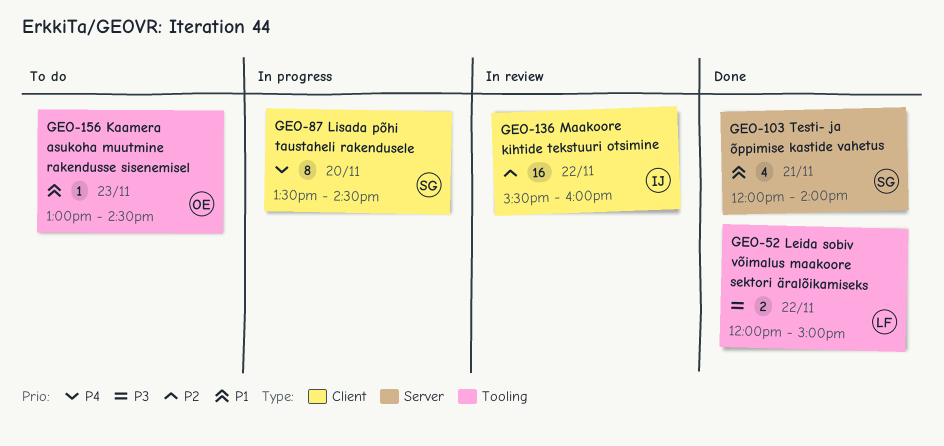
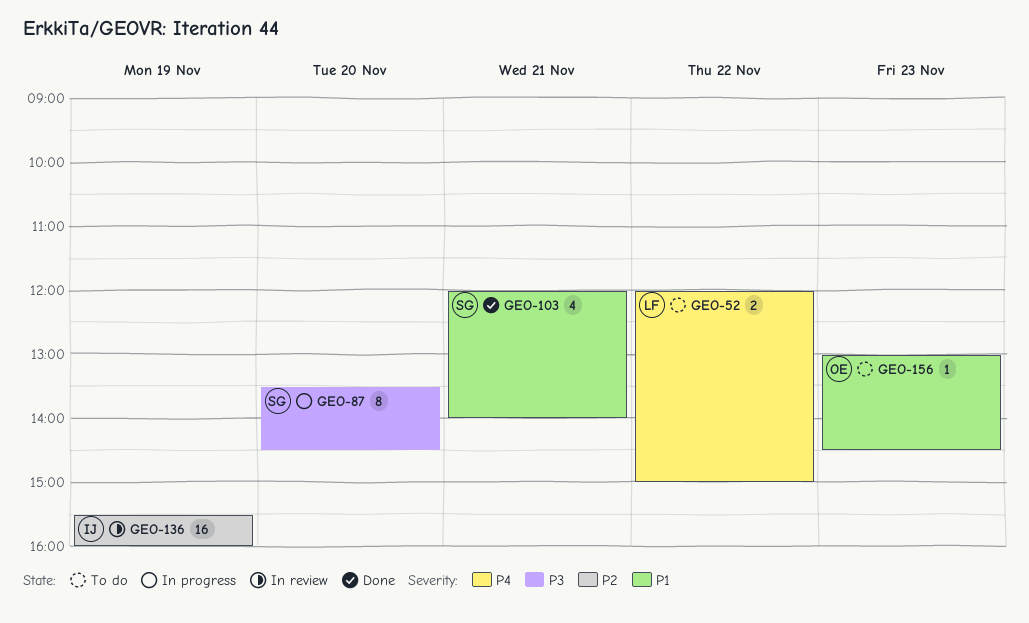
GEO-52, status: Done -> To do
GEO-52, priority: P3 -> P4
GEO-87, priority: P4 -> P3
GEO-136, day: Nov 22 -> Nov 19

